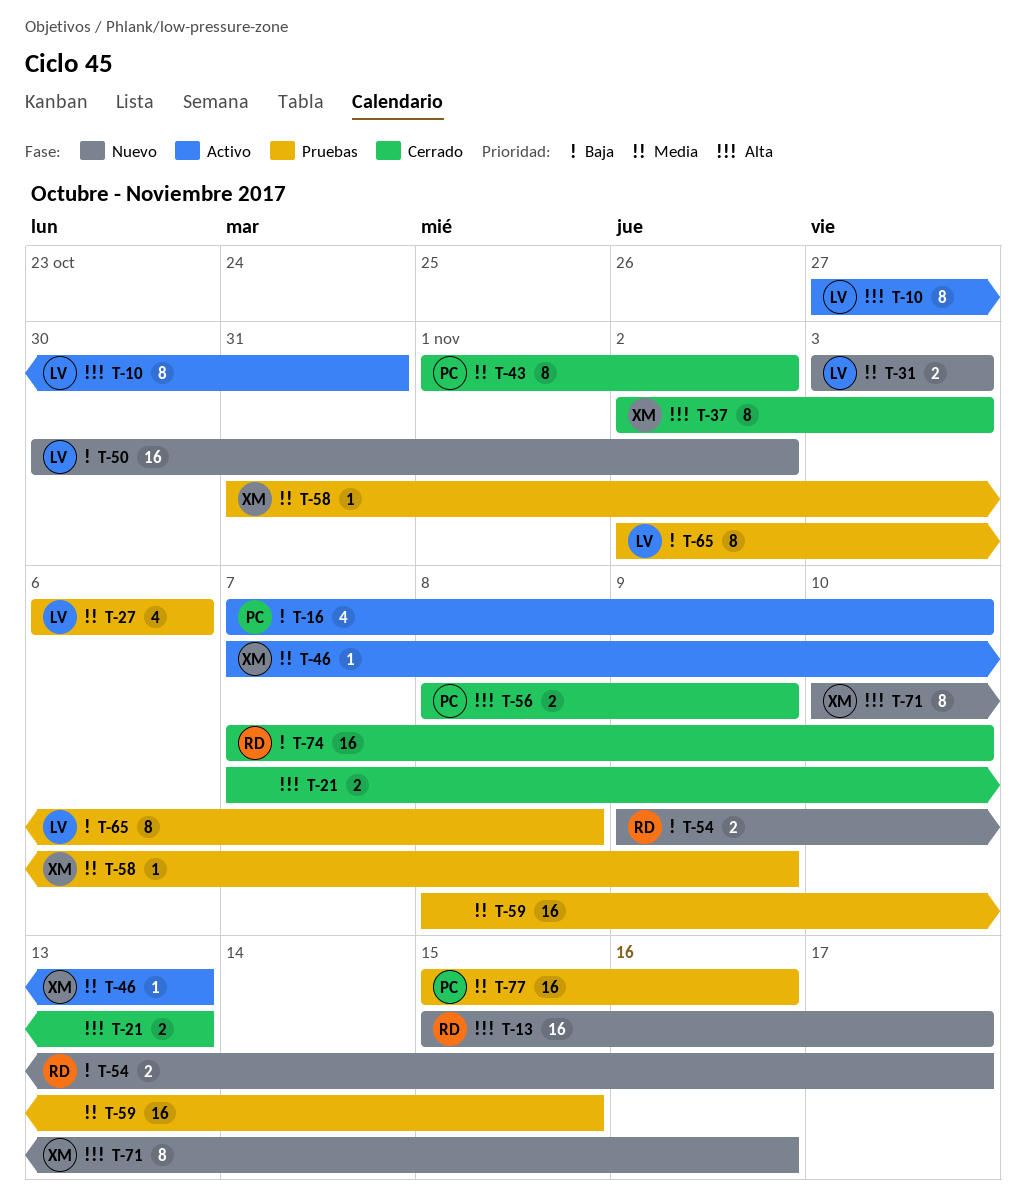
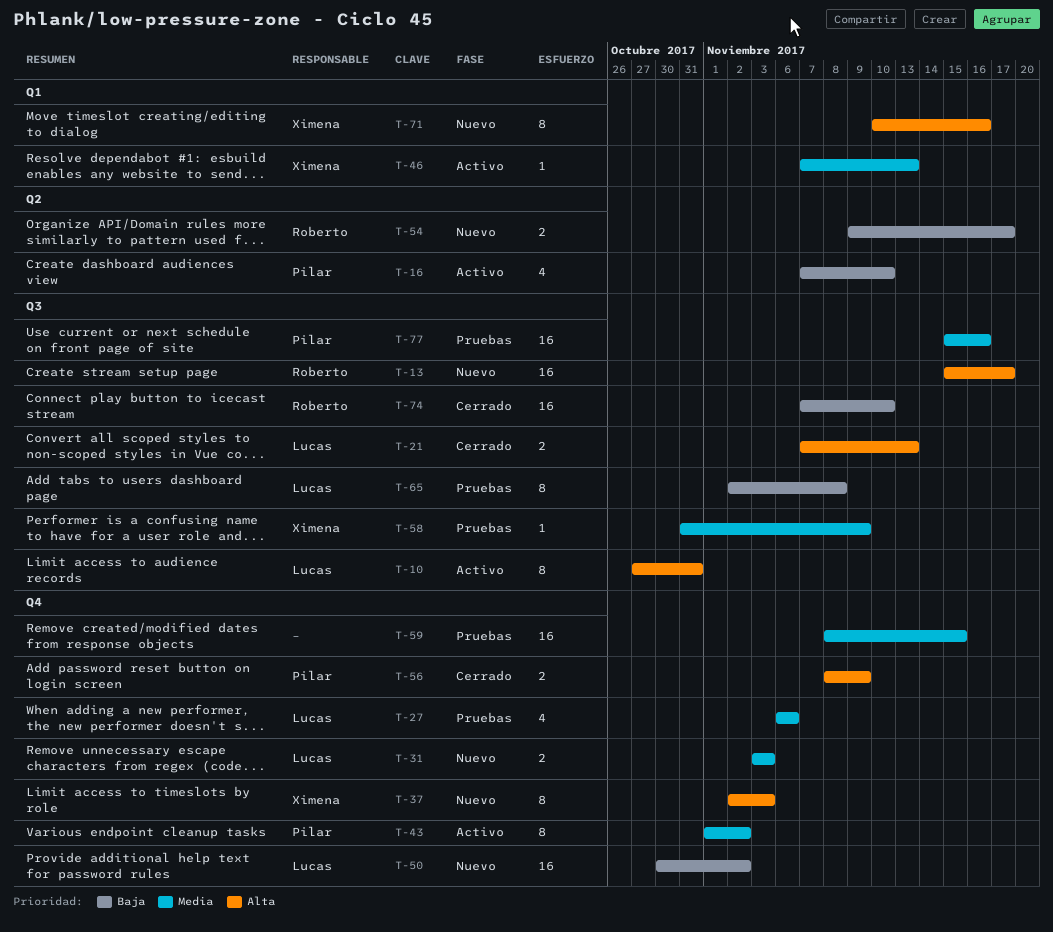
T-21, owner: none -> Lucas
T-37, status: Cerrado -> Nuevo
T-43, status: Cerrado -> Activo

